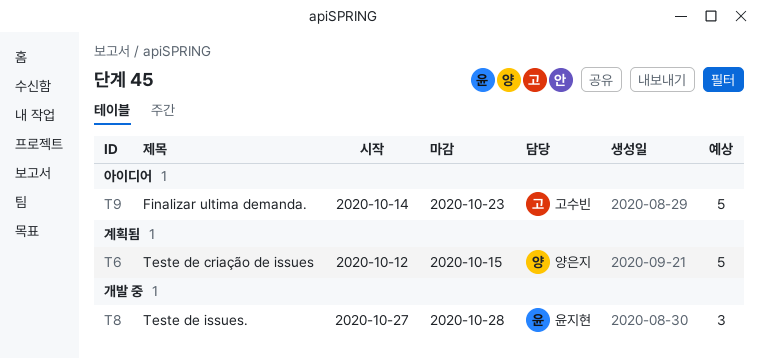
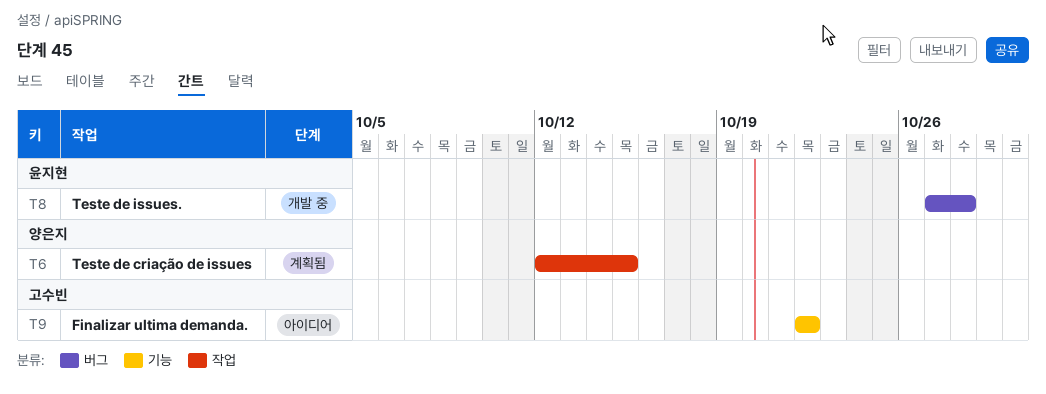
T9, start: Oct 14 -> Oct 22
T9, due: Oct 23 -> Oct 22

